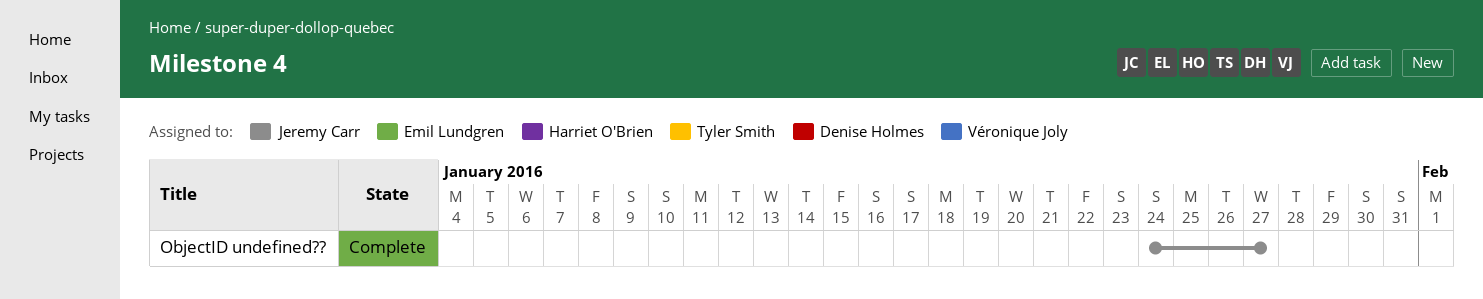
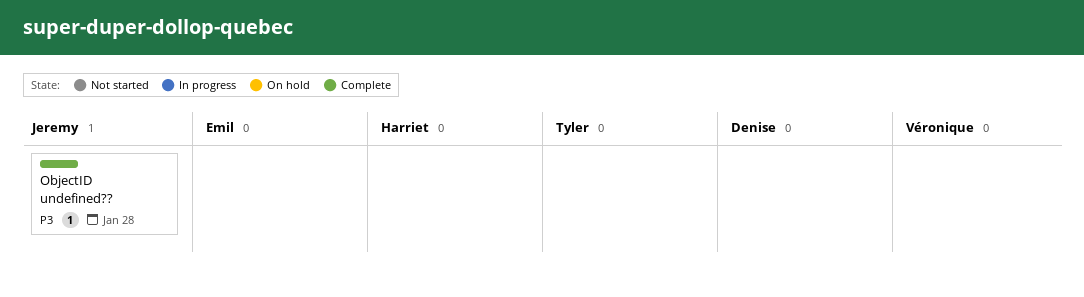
ObjectID undefined??, due: Jan 27 -> Jan 28

